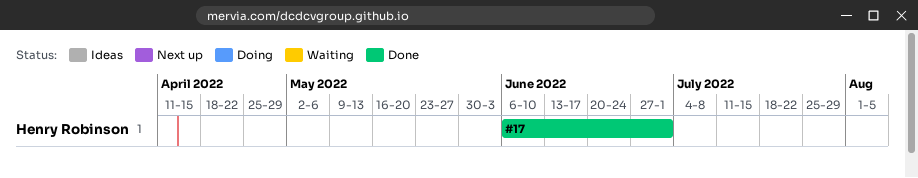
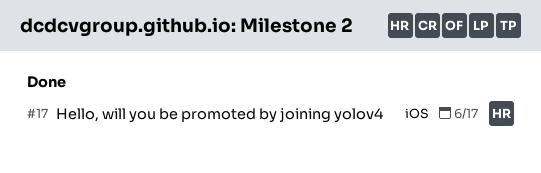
#17, due: Jul 1 -> Jun 17

